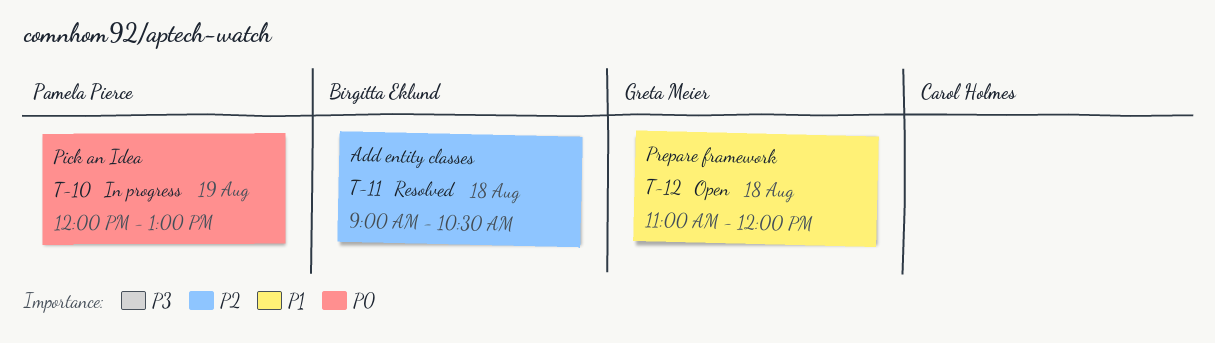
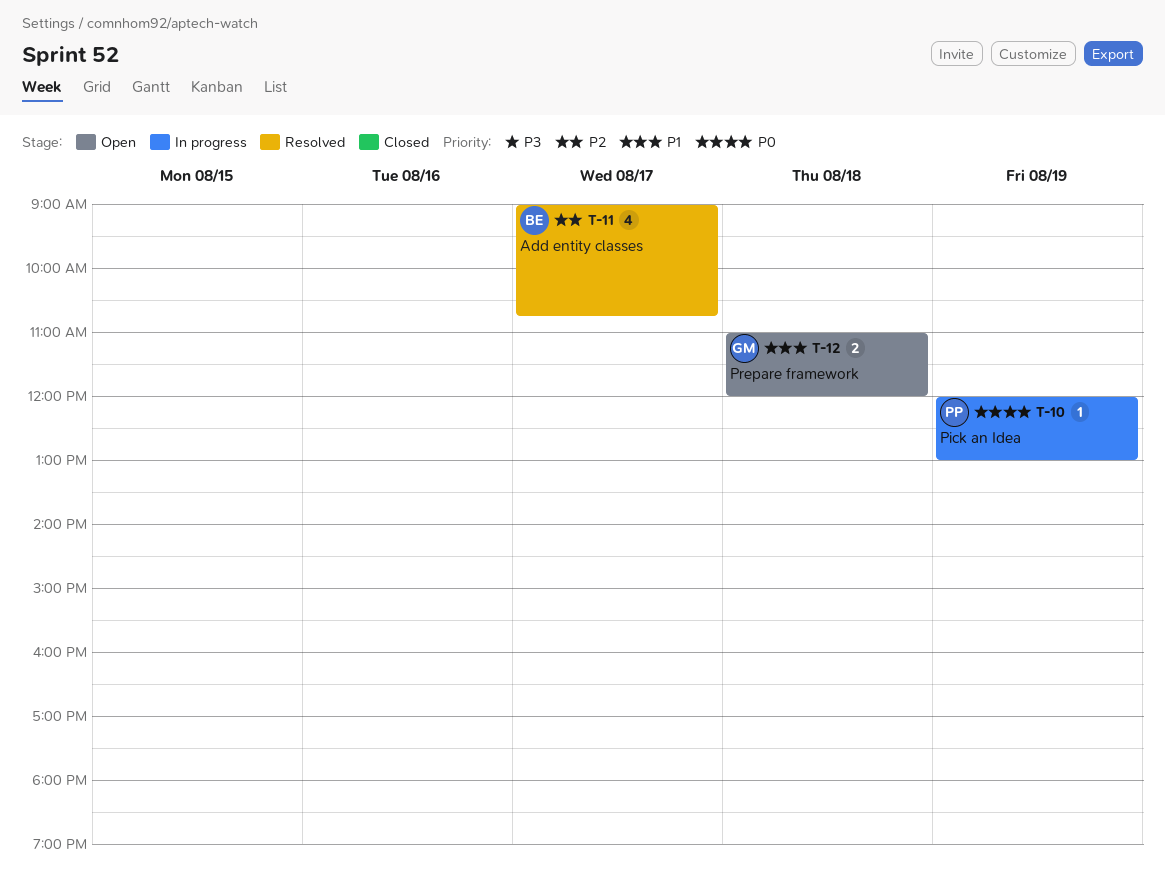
T-11, day: Aug 18 -> Aug 17
T-11, ends: 10:30 -> 10:45

